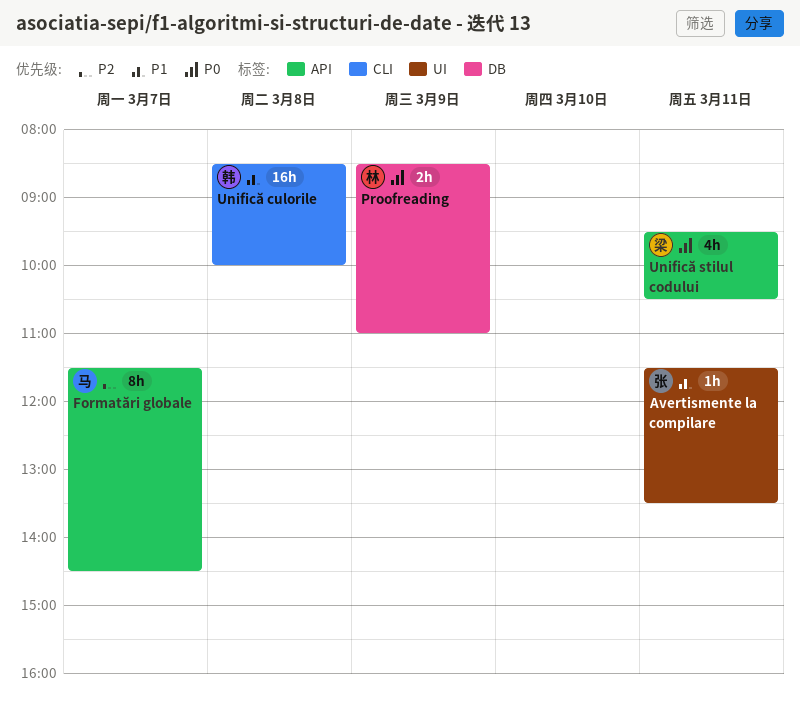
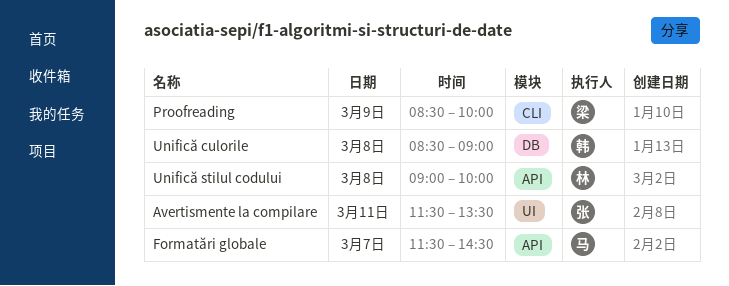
Proofreading, owner: 林 -> 梁
Proofreading, label: DB -> CLI
Proofreading, ends: 11:00 -> 10:00
Unifică culorile, label: CLI -> DB
Unifică culorile, ends: 10:00 -> 09:00
Unifică stilul codului, owner: 梁 -> 林
Unifică stilul codului, day: Mar 11 -> Mar 8
Unifică stilul codului, begins: 09:30 -> 09:00
Unifică stilul codului, ends: 10:30 -> 10:00

